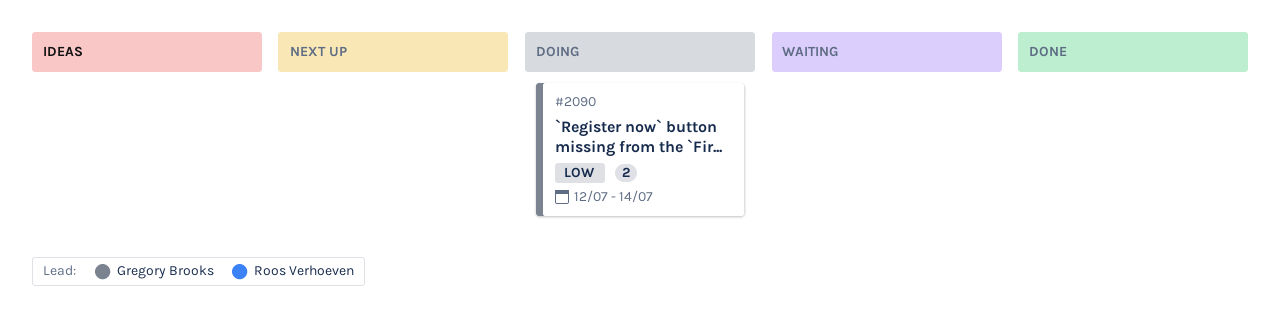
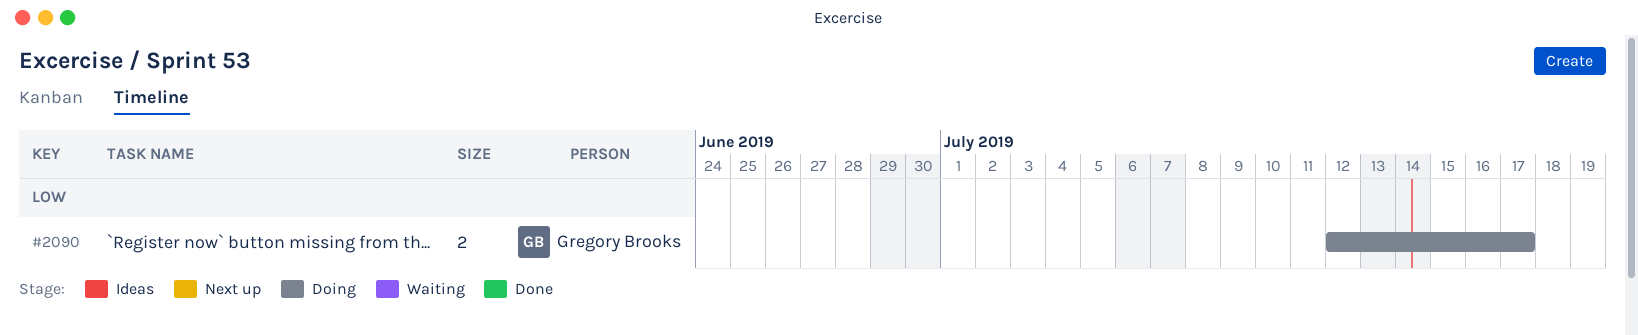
#2090, due: Jul 14 -> Jul 17

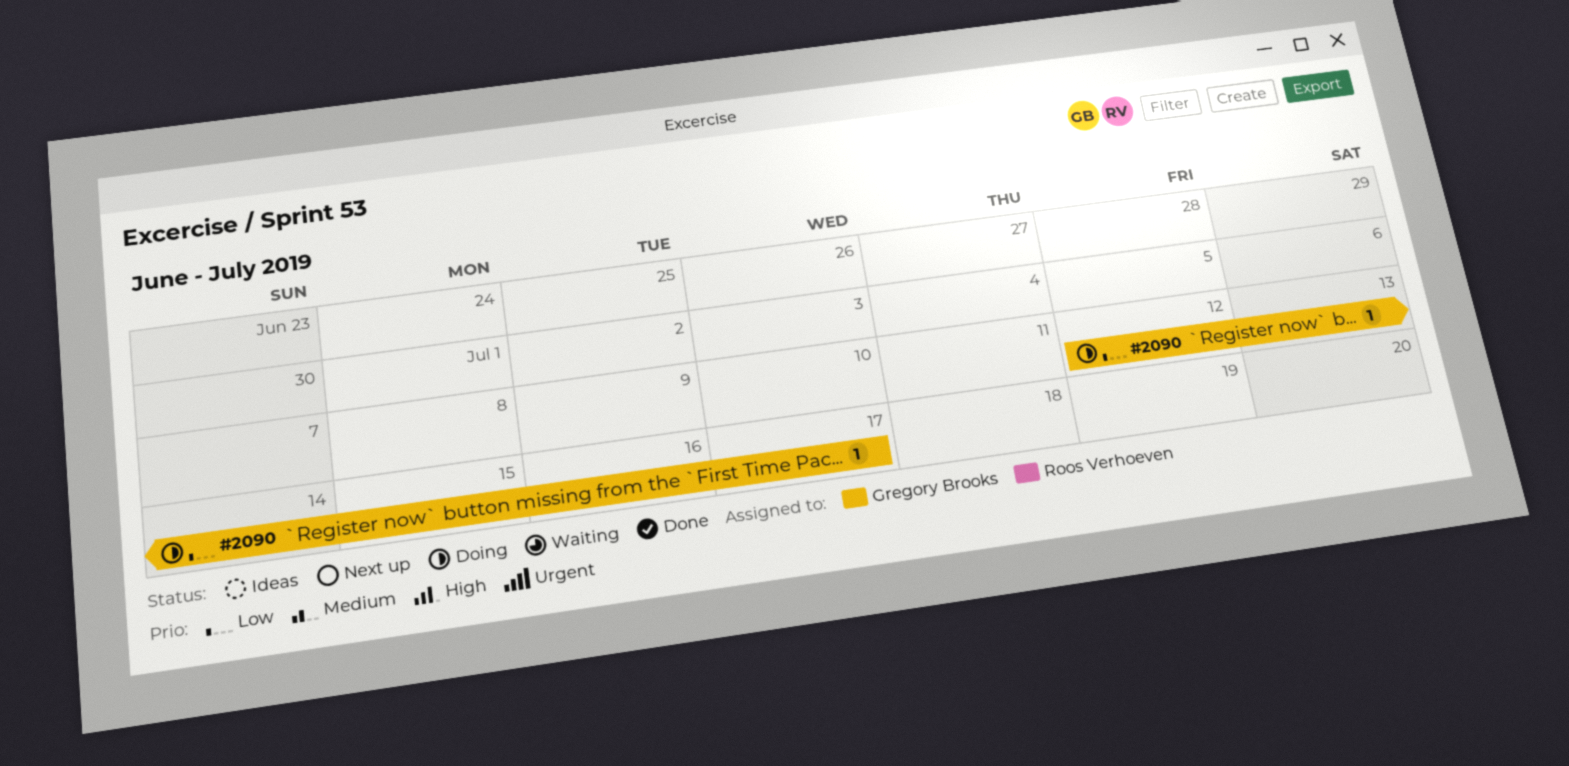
#2090, estimate: 2 -> 1

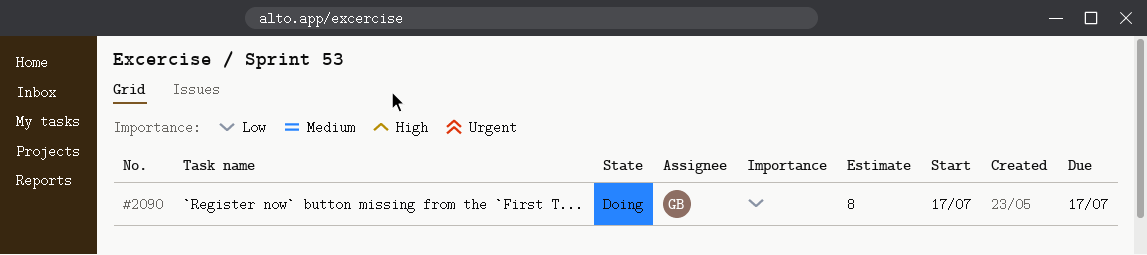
#2090, estimate: 1 -> 8
#2090, start: Jul 12 -> Jul 17

